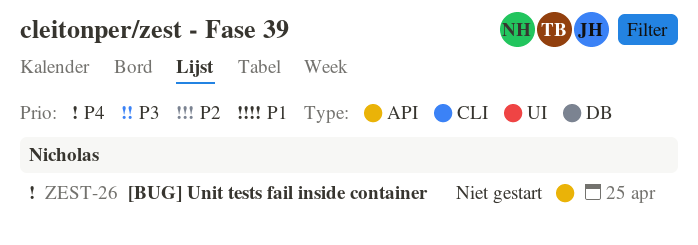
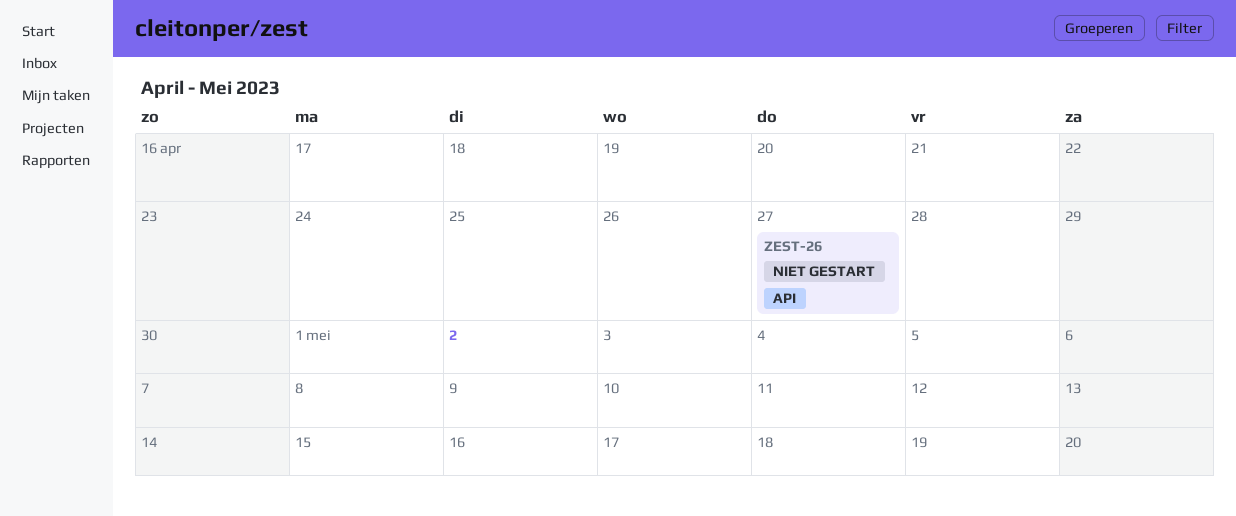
ZEST-26, due: Apr 25 -> Apr 27

